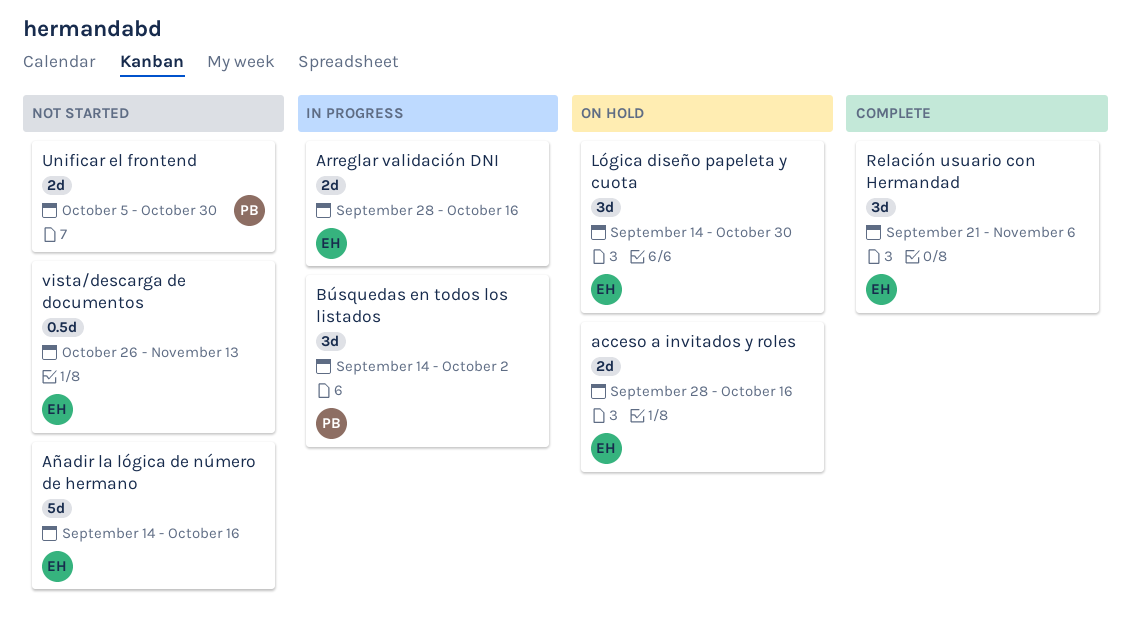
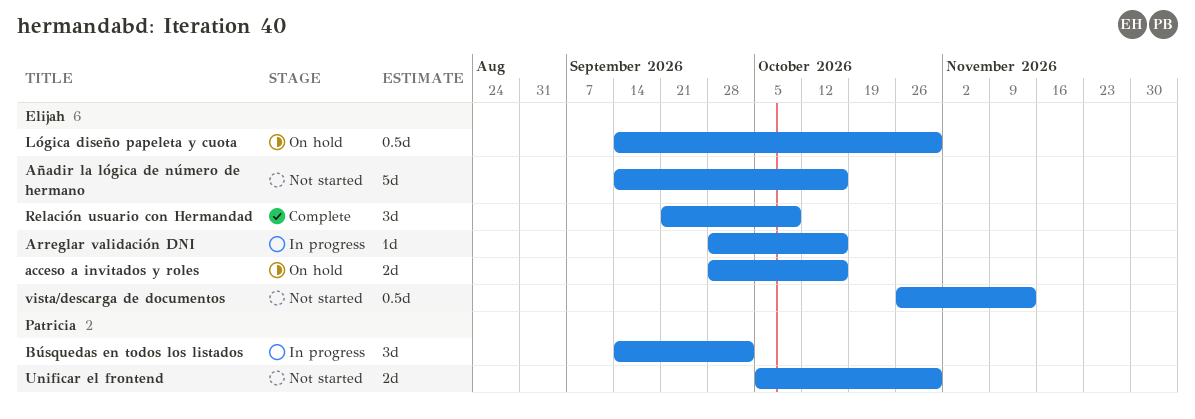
Arreglar validación DNI, estimate: 2d -> 1d
Lógica diseño papeleta y cuota, estimate: 3d -> 0.5d
Relación usuario con Hermandad, due: Nov 6 -> Oct 9

